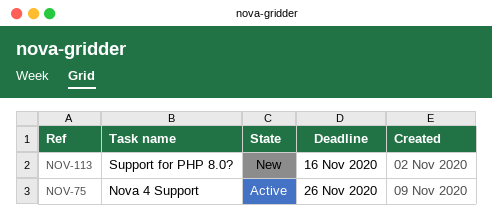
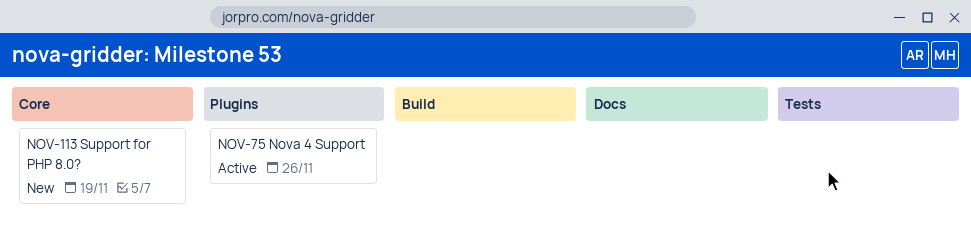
NOV-113, due: Nov 16 -> Nov 19

